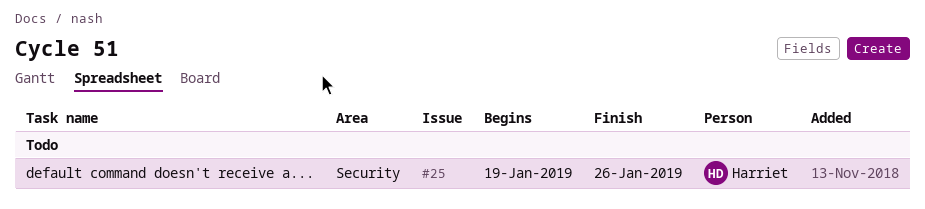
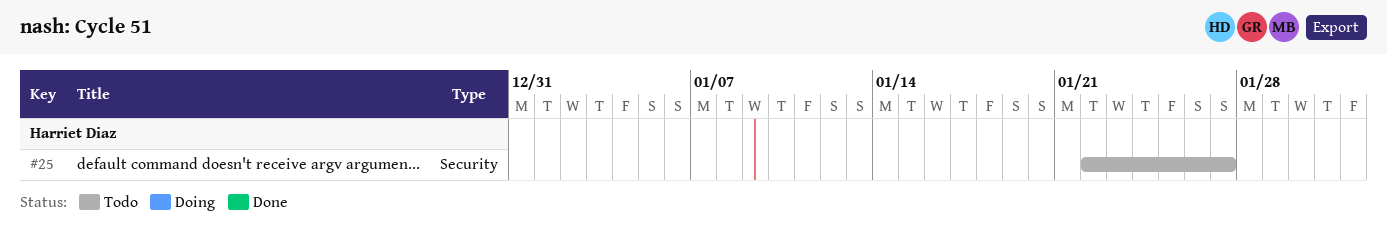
#25, start: Jan 19 -> Jan 22
#25, due: Jan 26 -> Jan 27

